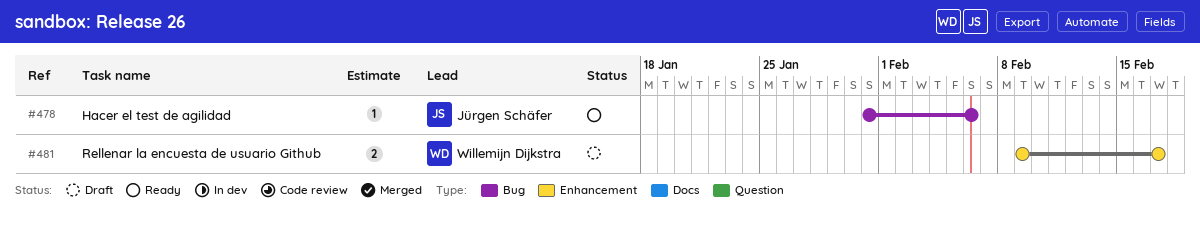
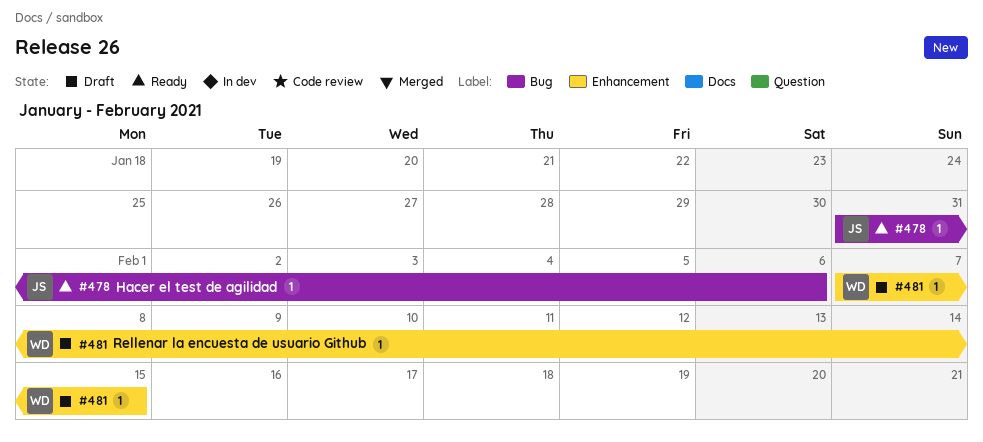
#481, estimate: 2 -> 1
#481, start: Feb 9 -> Feb 7
#481, due: Feb 17 -> Feb 15

